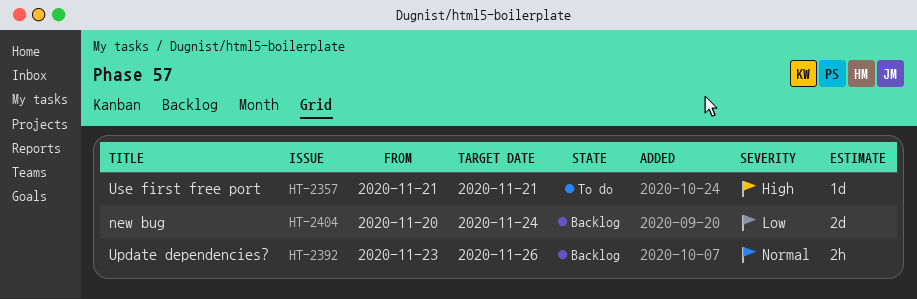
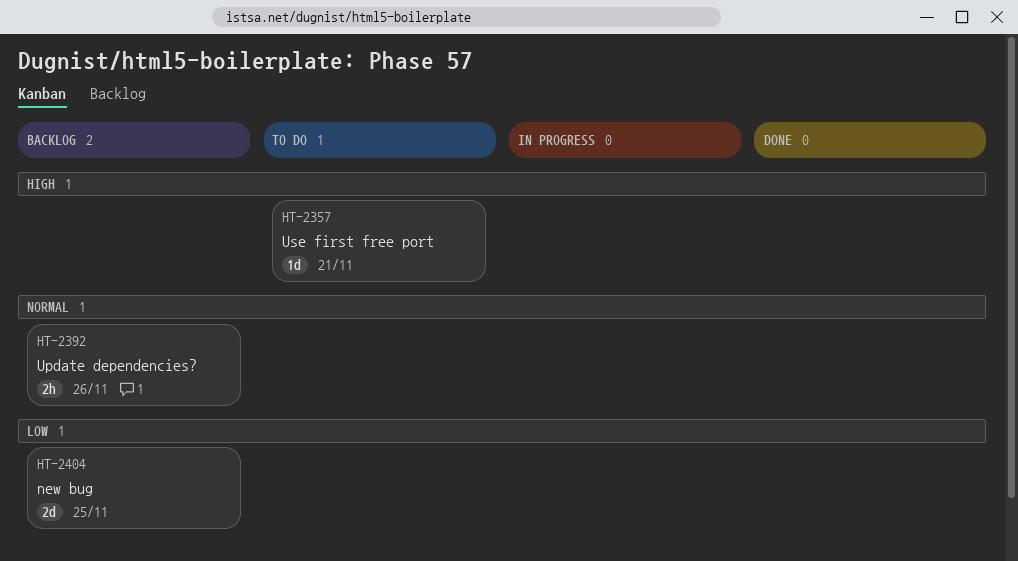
HT-2404, due: Nov 24 -> Nov 25

